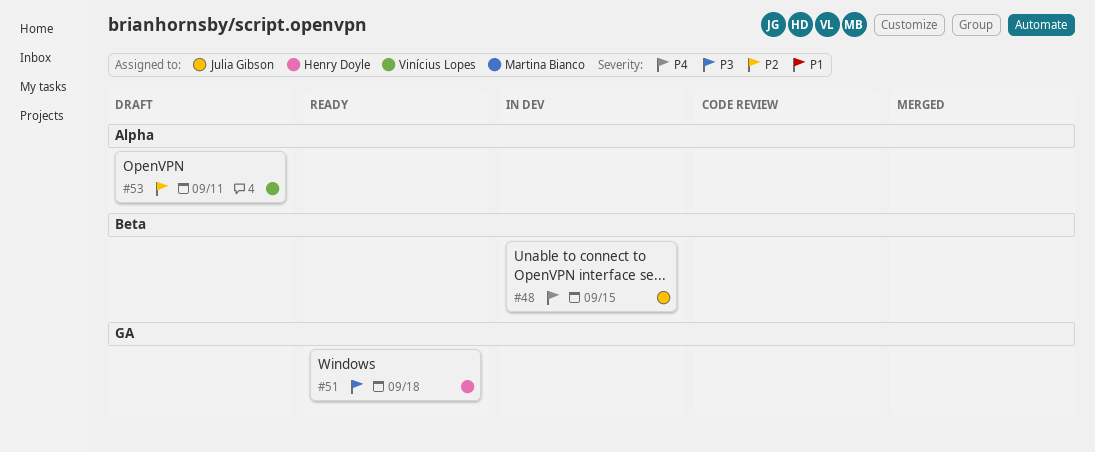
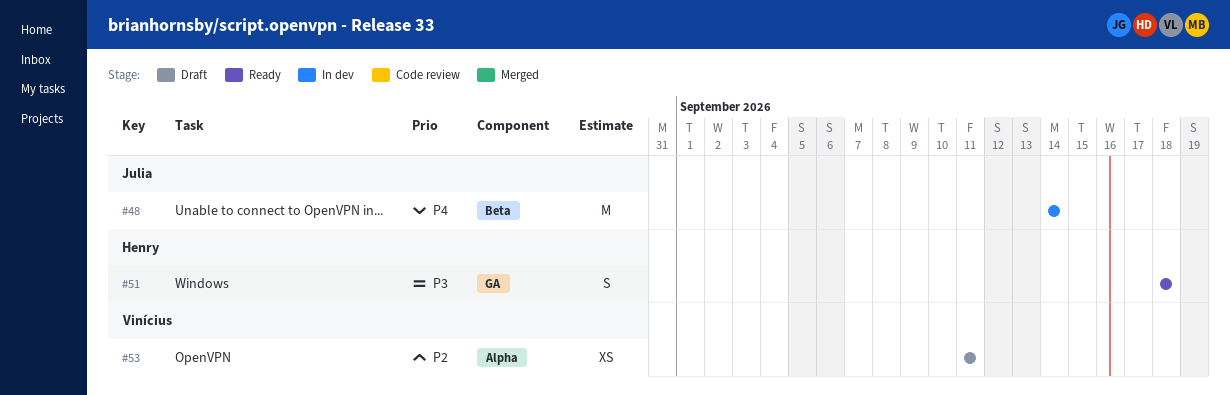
#48, due: Sep 15 -> Sep 14

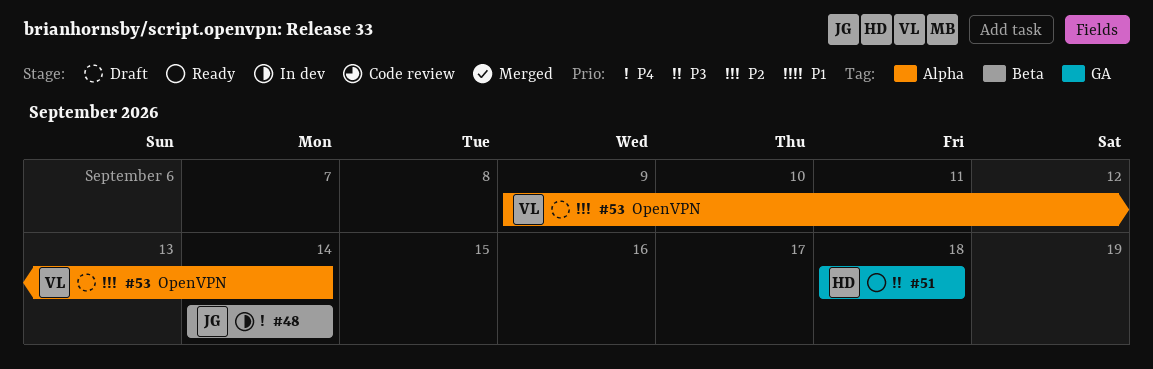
#53, start: Sep 11 -> Sep 9
#53, due: Sep 11 -> Sep 14

